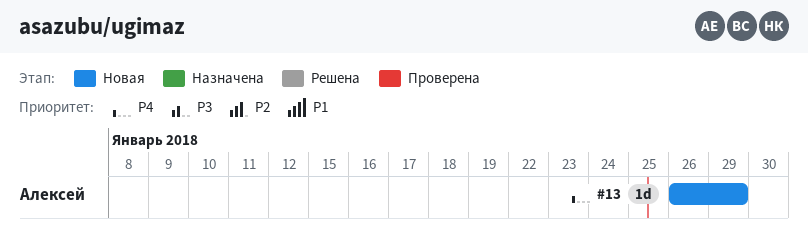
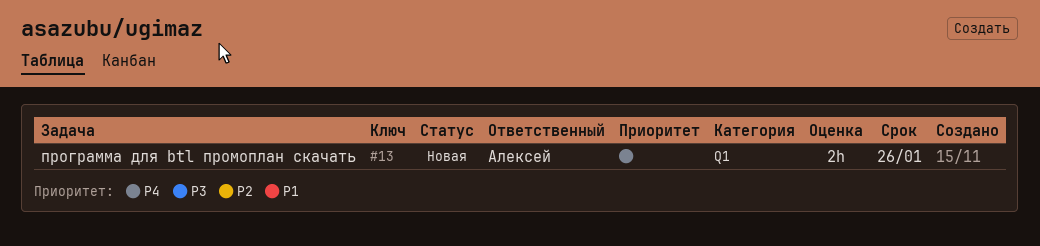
#13, estimate: 1d -> 2h
#13, due: Jan 29 -> Jan 26

